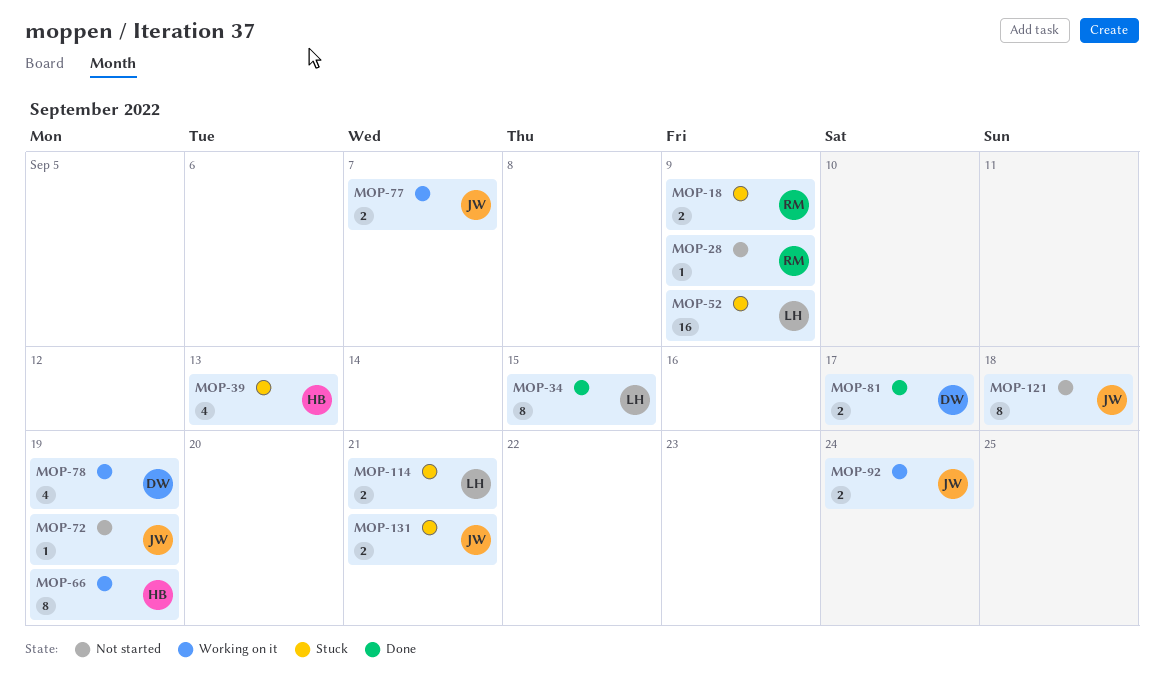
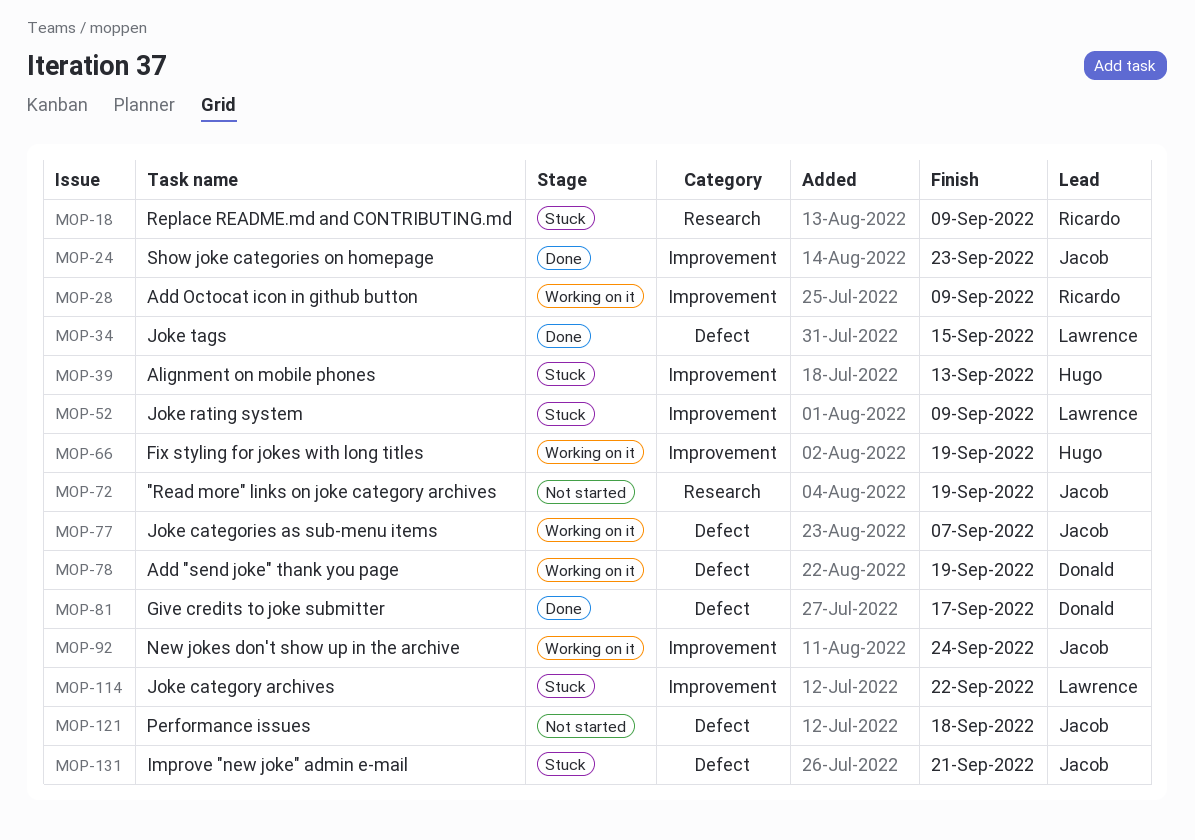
MOP-24: none -> present
MOP-28, status: Not started -> Working on it
MOP-114, due: Sep 21 -> Sep 22

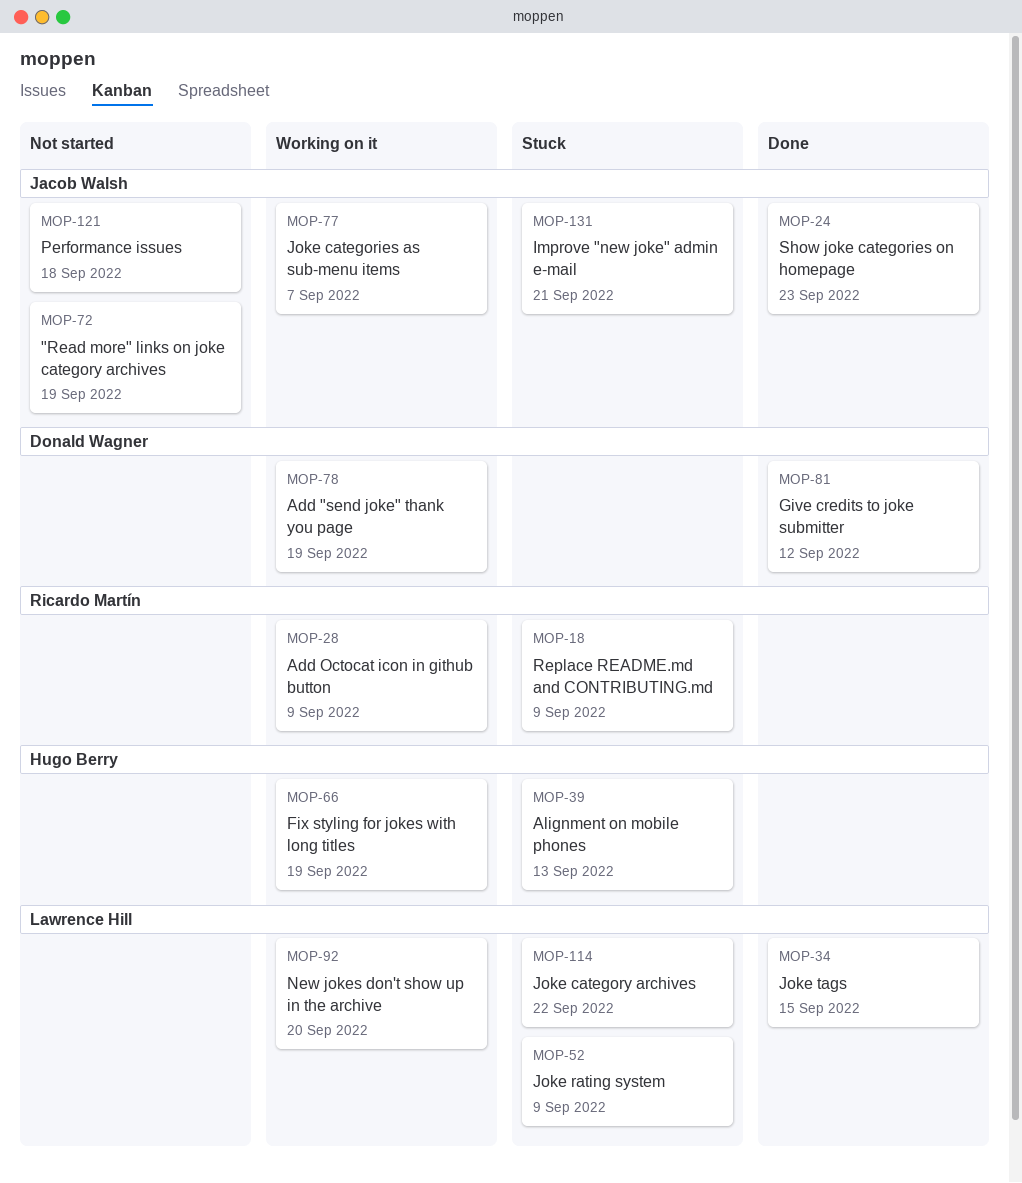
MOP-81, due: Sep 17 -> Sep 12
MOP-92, owner: Jacob Walsh -> Lawrence Hill
MOP-92, due: Sep 24 -> Sep 20

